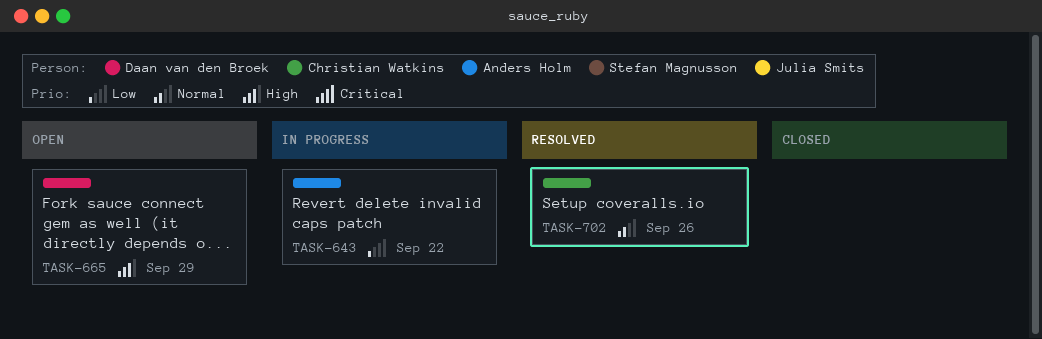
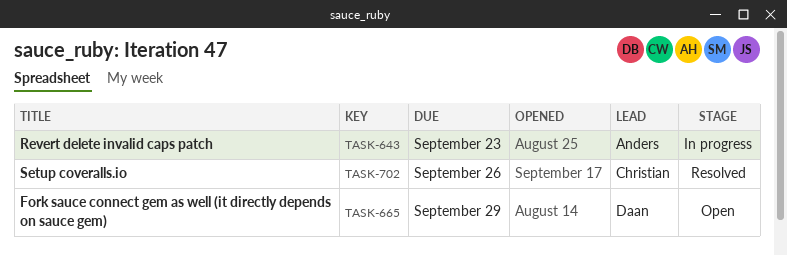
TASK-643, due: Sep 22 -> Sep 23

